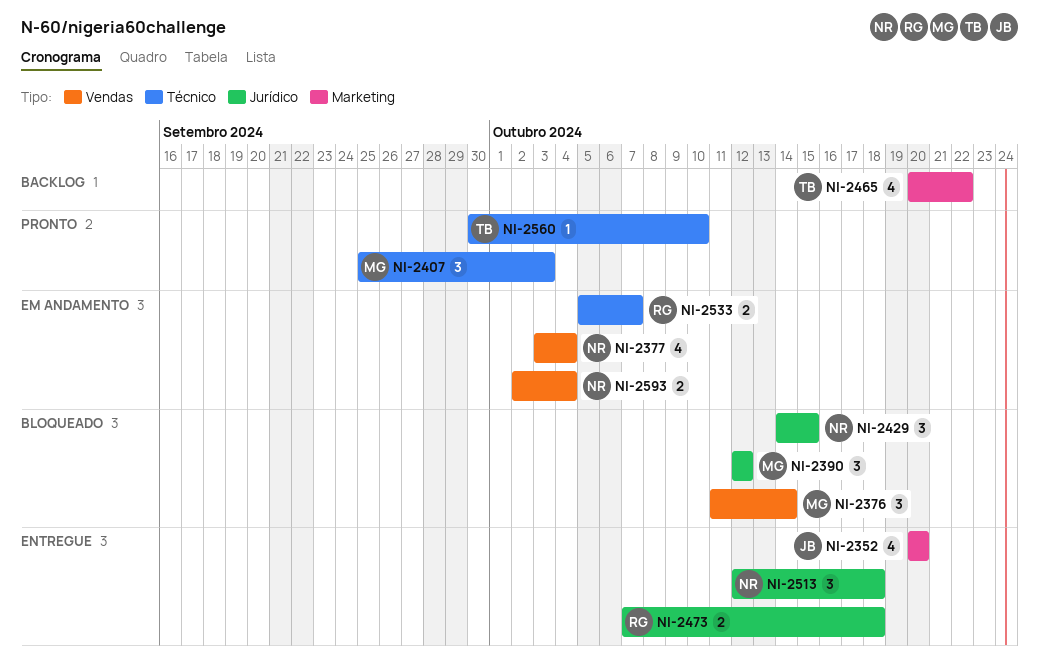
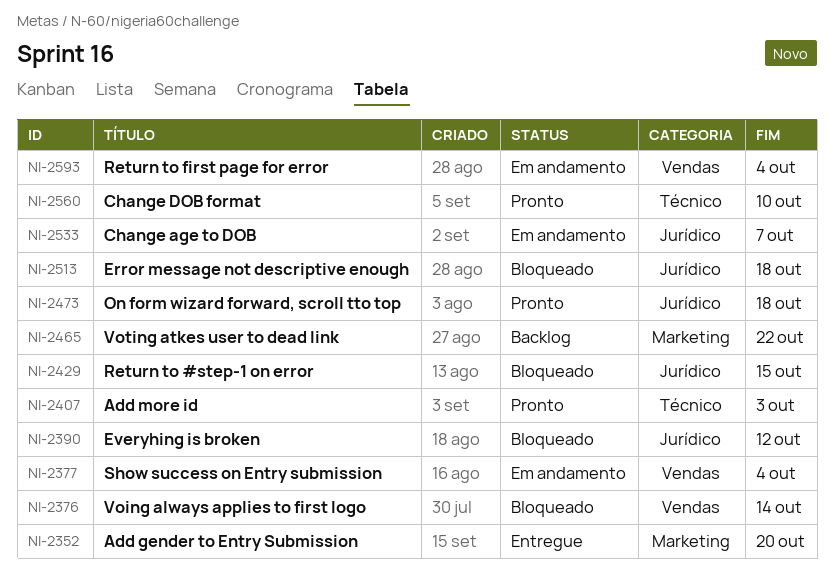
NI-2473, status: Entregue -> Pronto
NI-2513, status: Entregue -> Bloqueado
NI-2533, label: Técnico -> Jurídico

